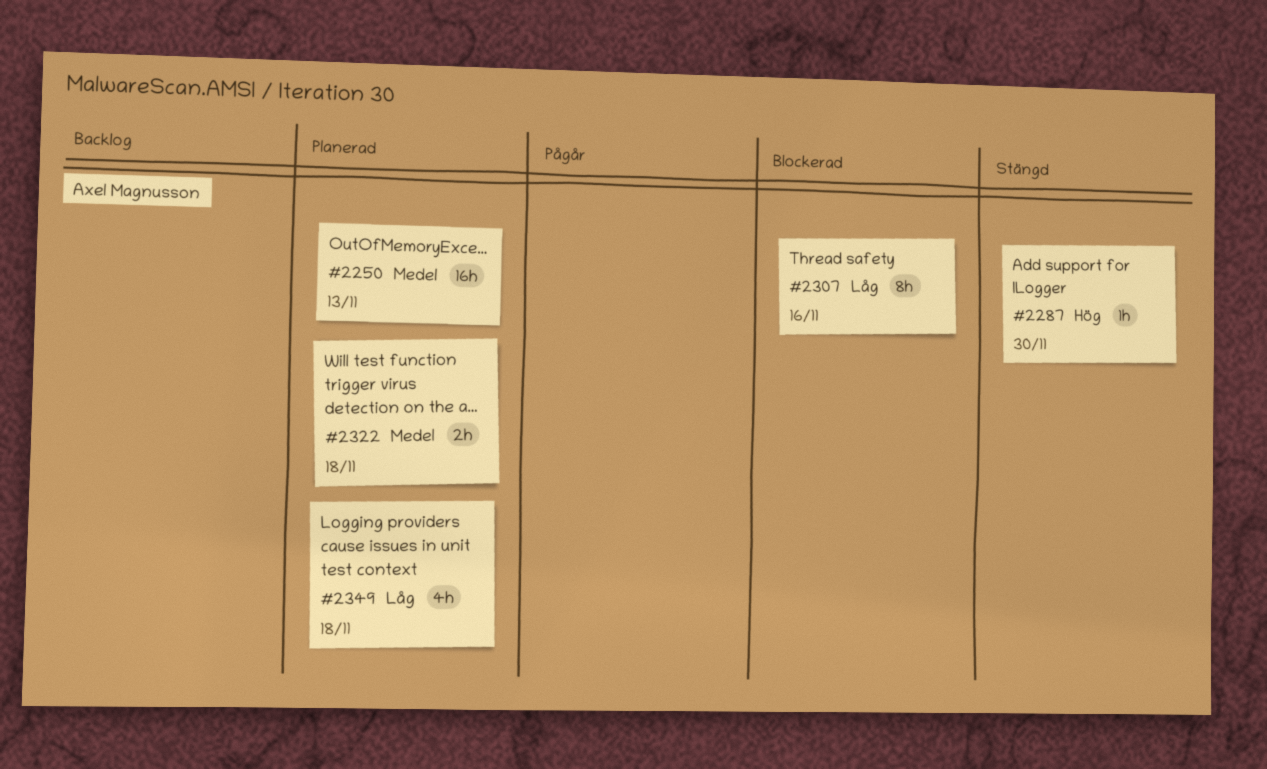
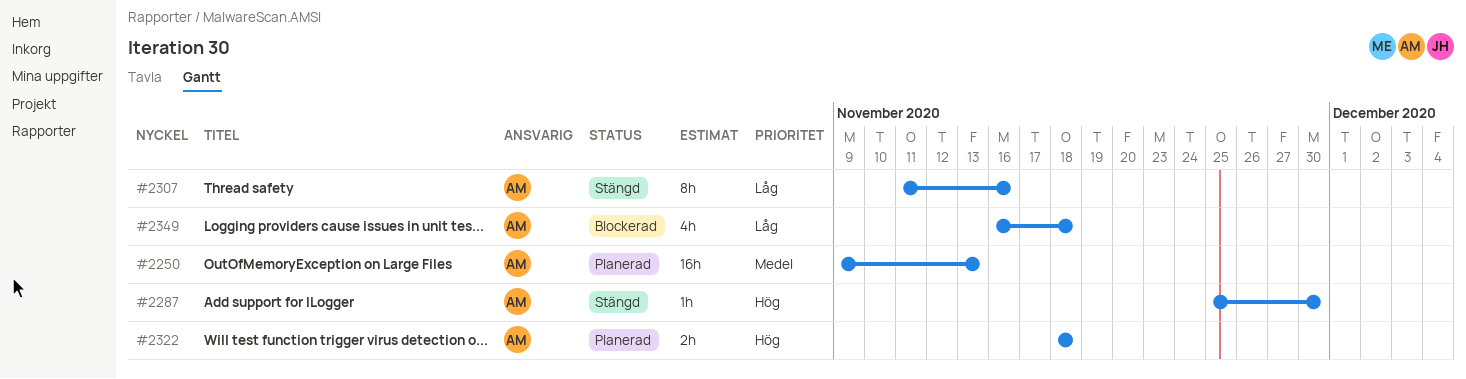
#2307, status: Blockerad -> Stängd
#2322, priority: Medel -> Hög
#2349, status: Planerad -> Blockerad

